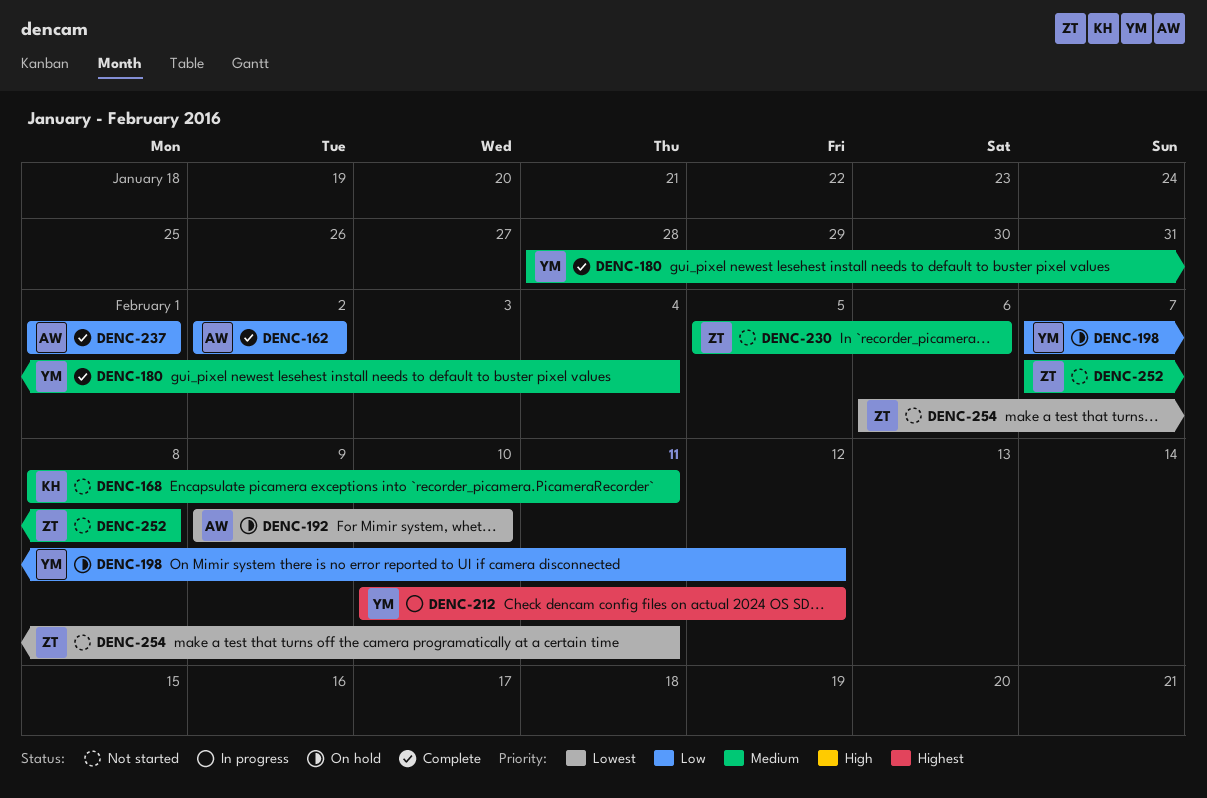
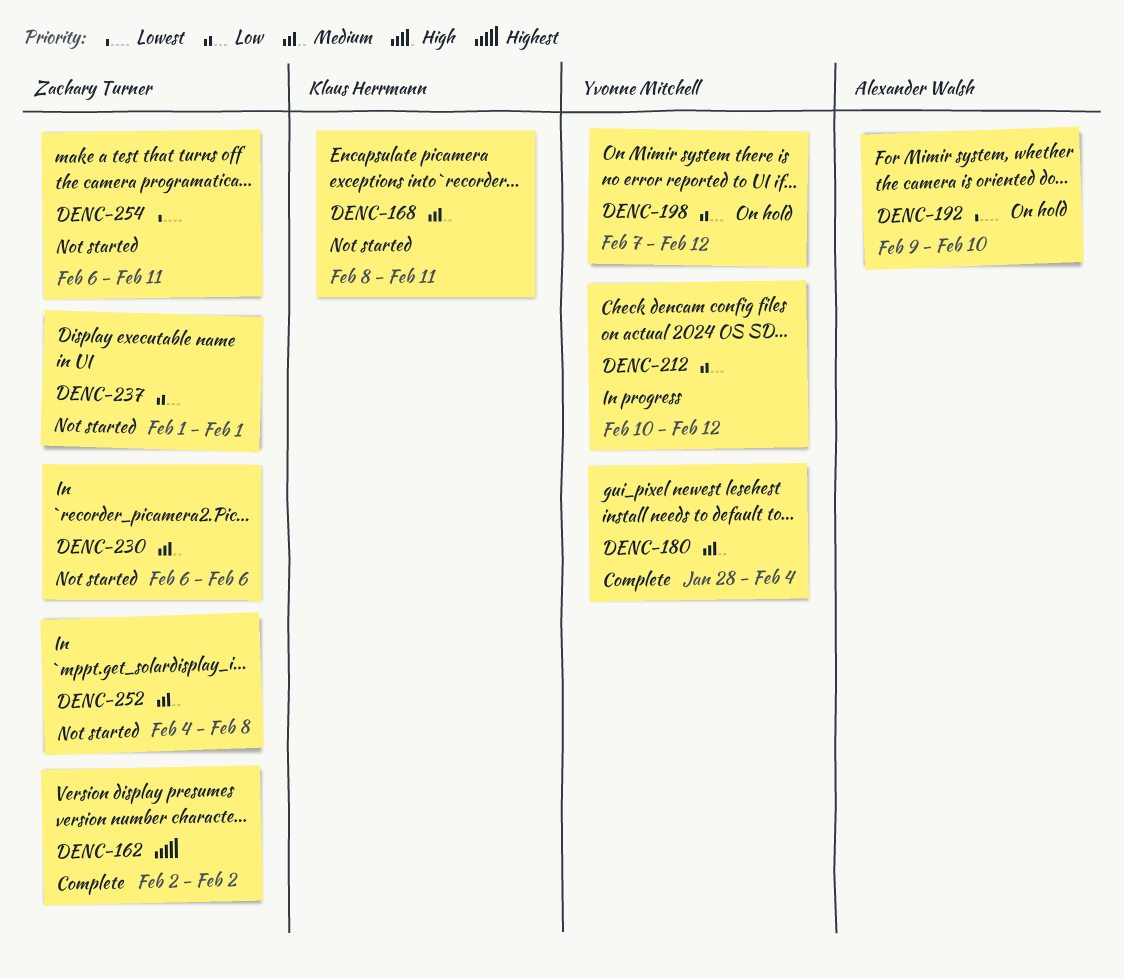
DENC-162, owner: Alexander Walsh -> Zachary Turner
DENC-162, priority: Low -> Highest
DENC-212, priority: Highest -> Low
DENC-230, start: Feb 5 -> Feb 6
DENC-237, status: Complete -> Not started
DENC-237, owner: Alexander Walsh -> Zachary Turner
DENC-252, start: Feb 7 -> Feb 4

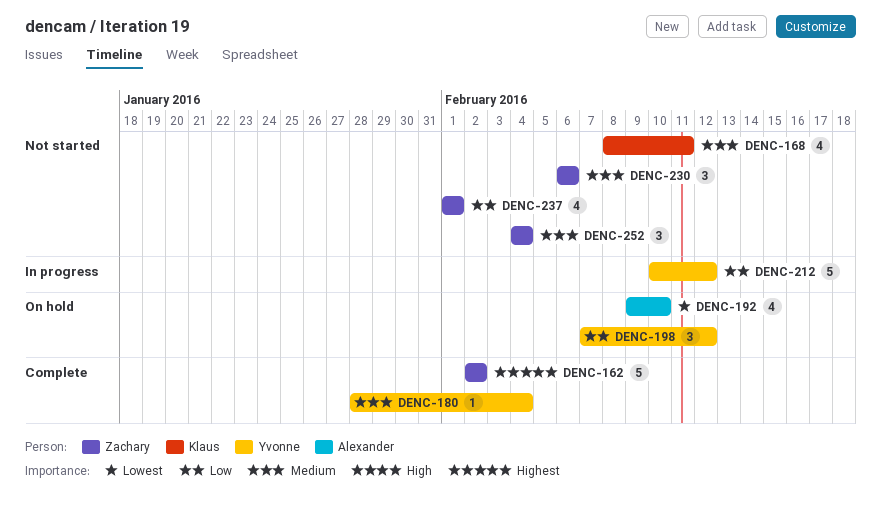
DENC-252, due: Feb 8 -> Feb 4
DENC-254: present -> none

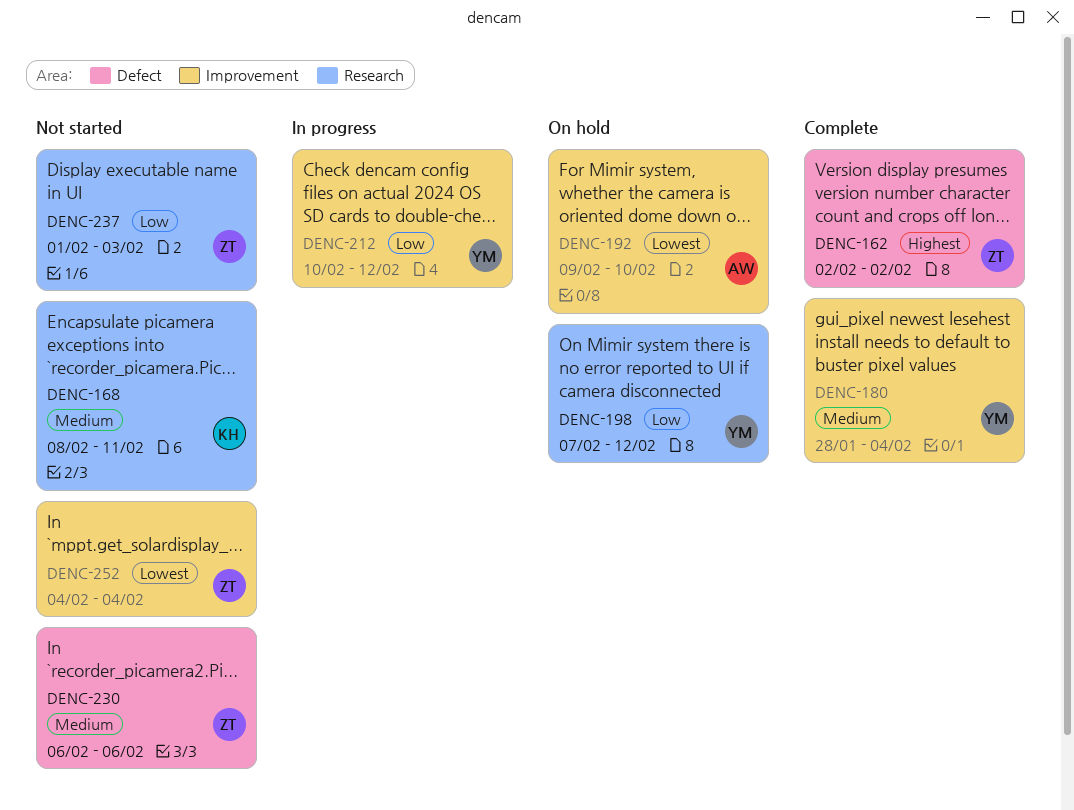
DENC-237, due: Feb 1 -> Feb 3
DENC-252, priority: Medium -> Lowest

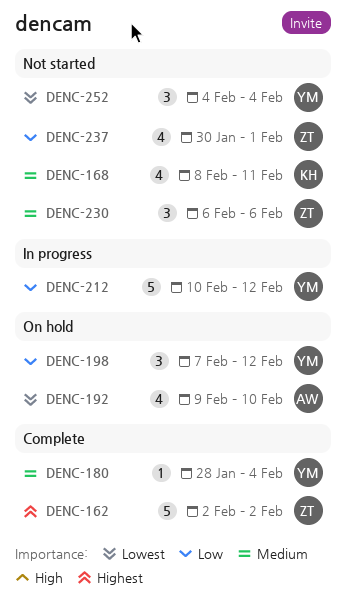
DENC-237, start: Feb 1 -> Jan 30
DENC-237, due: Feb 3 -> Feb 1
DENC-252, owner: ZT -> YM

